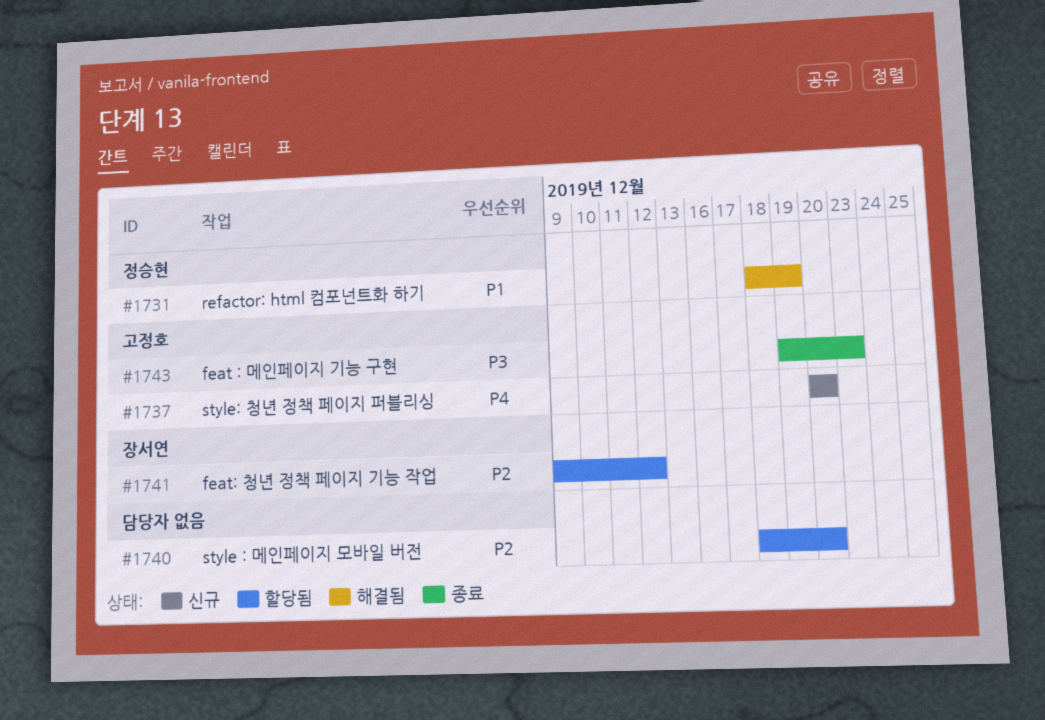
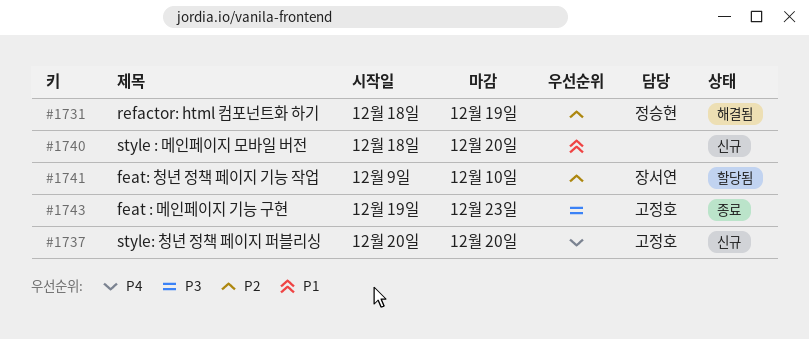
#1731, priority: P1 -> P2
#1740, status: 할당됨 -> 신규
#1740, priority: P2 -> P1
#1741, due: Dec 12 -> Dec 10

